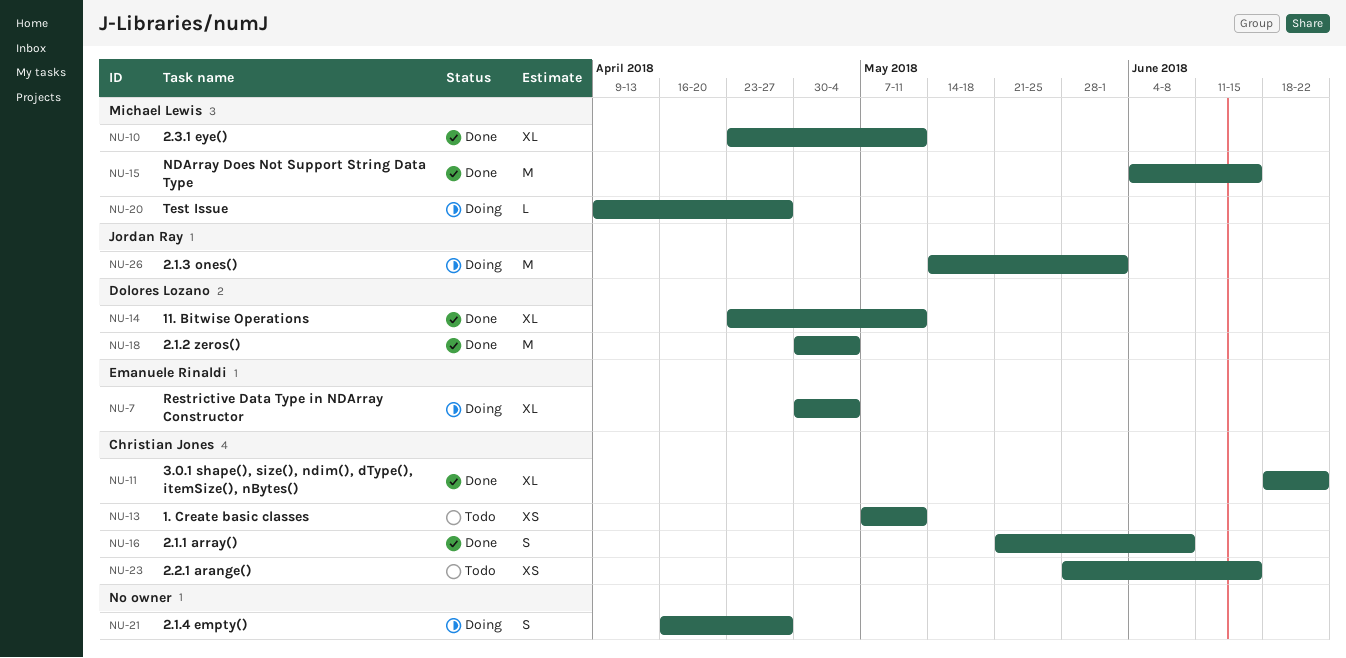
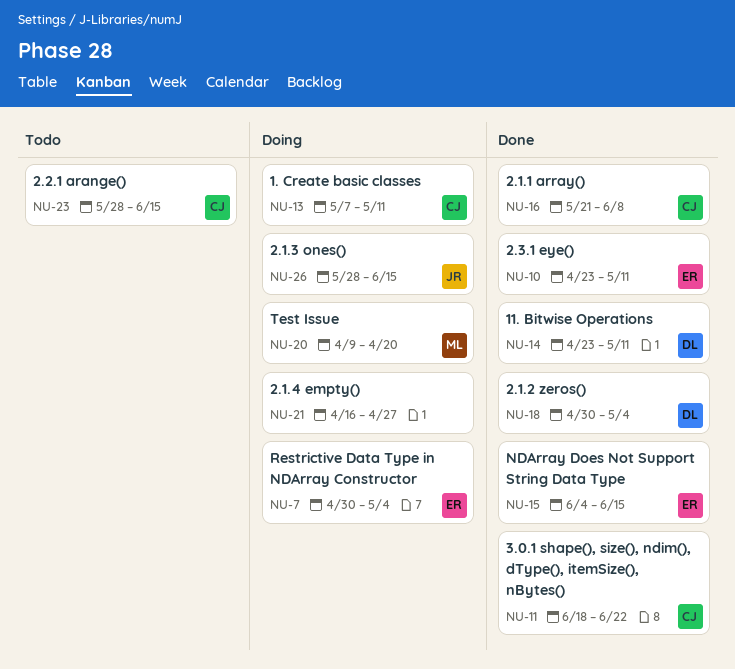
NU-10, owner: Michael Lewis -> Emanuele Rinaldi
NU-13, status: Todo -> Doing
NU-15, owner: Michael Lewis -> Emanuele Rinaldi
NU-20, due: Apr 27 -> Apr 20
NU-26, start: May 14 -> May 28
NU-26, due: Jun 1 -> Jun 15

